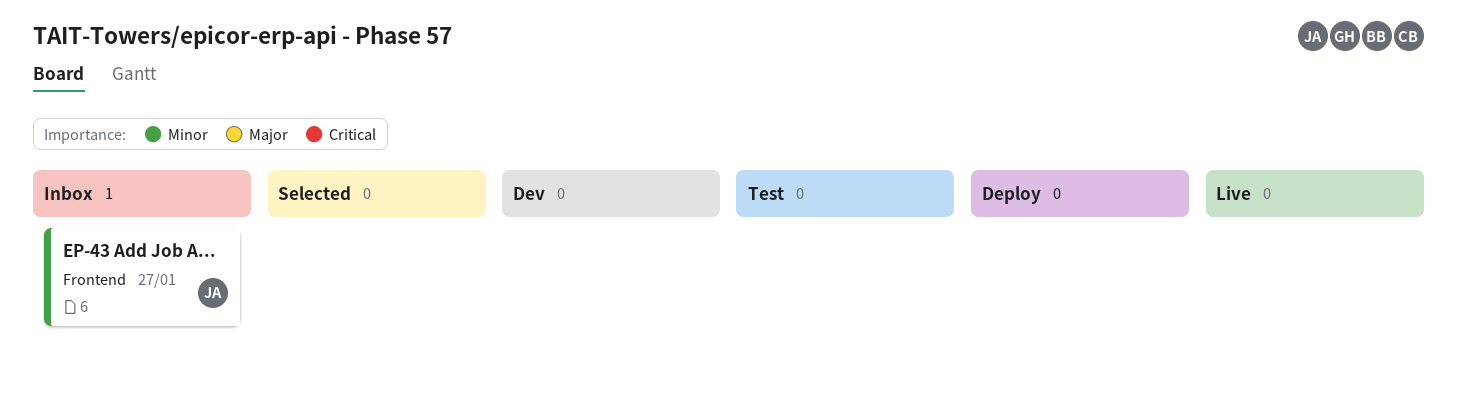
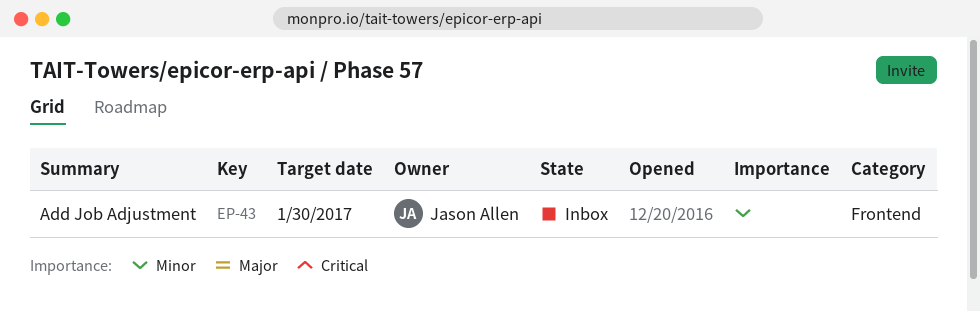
EP-43, due: Jan 27 -> Jan 30

